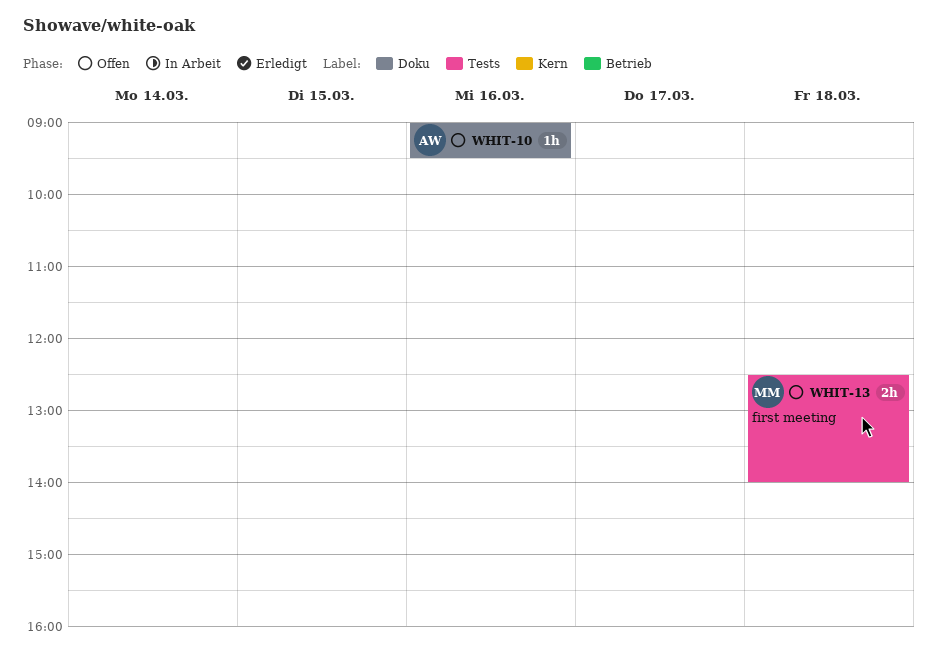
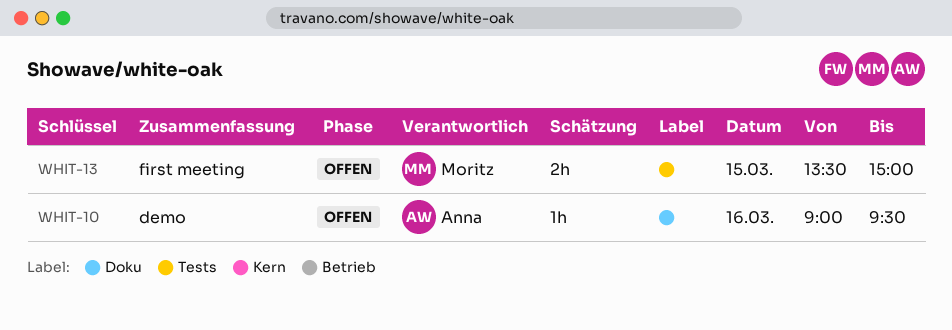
WHIT-13, day: Mar 18 -> Mar 15
WHIT-13, begins: 12:30 -> 13:30
WHIT-13, ends: 14:00 -> 15:00

